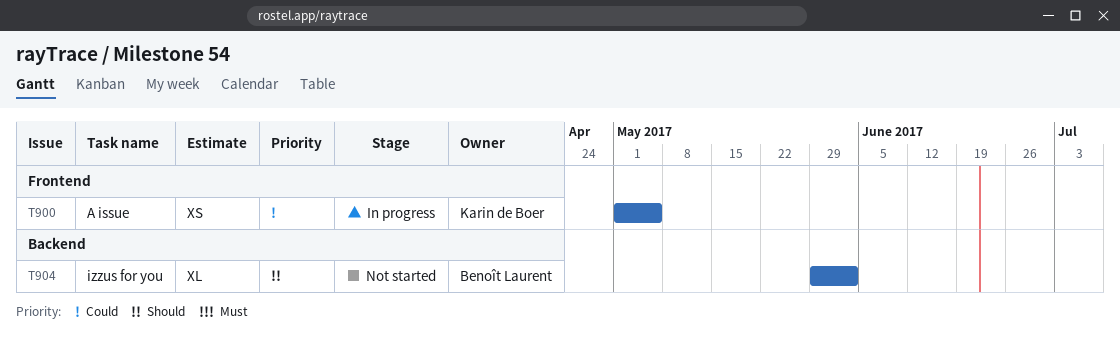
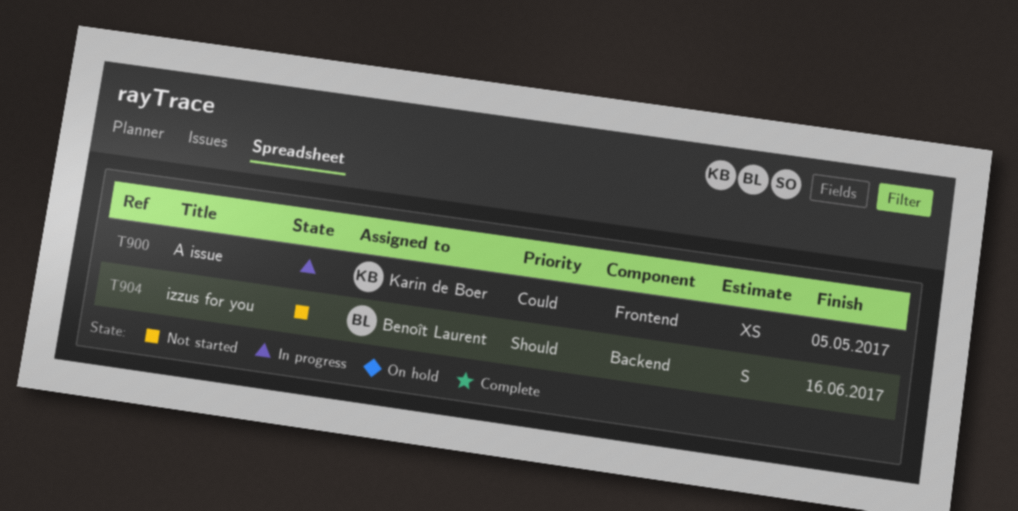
T904, estimate: XL -> S
T904, due: Jun 2 -> Jun 16

